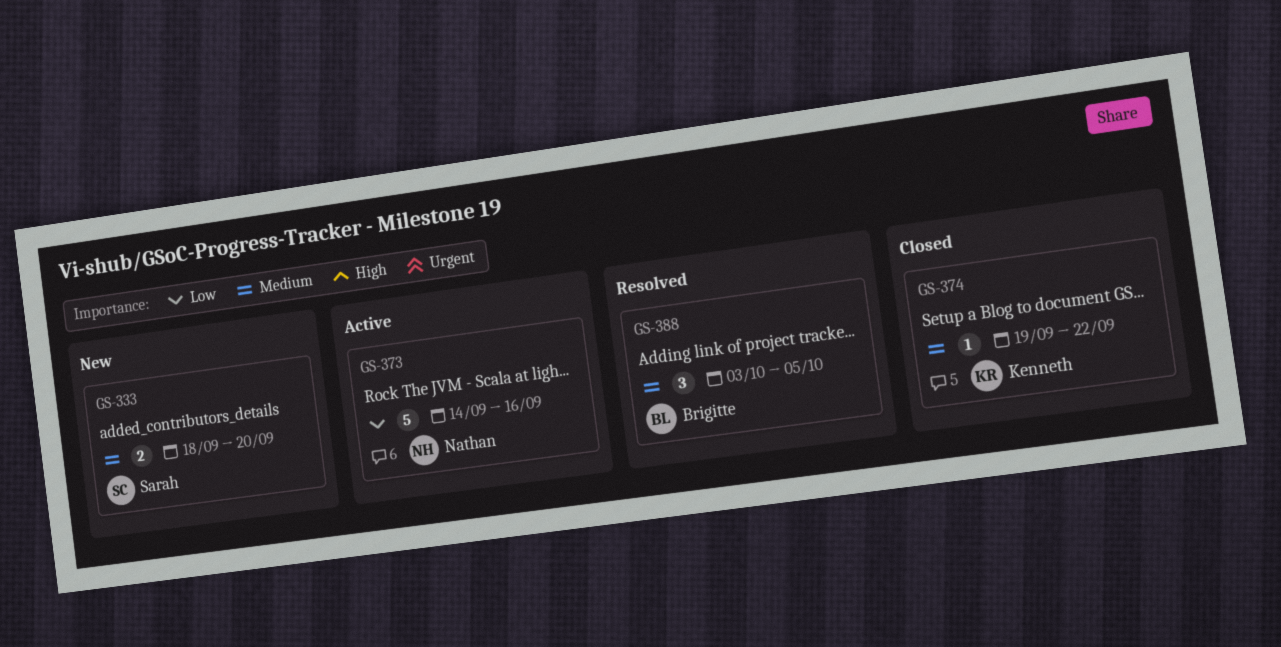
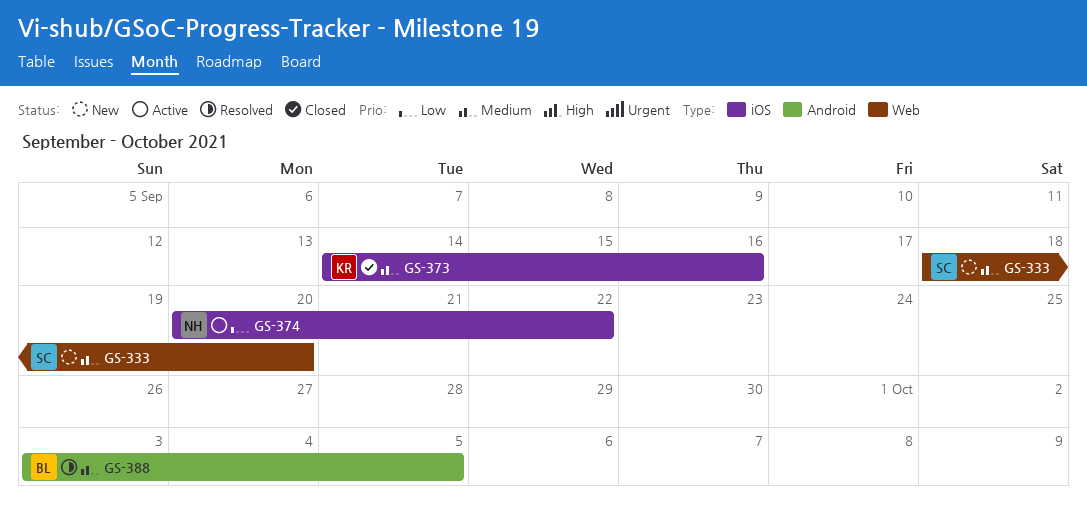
GS-373, status: Active -> Closed
GS-373, owner: Nathan -> Kenneth
GS-373, priority: Low -> Medium
GS-374, status: Closed -> Active
GS-374, owner: Kenneth -> Nathan
GS-374, priority: Medium -> Low
GS-374, start: Sep 19 -> Sep 20

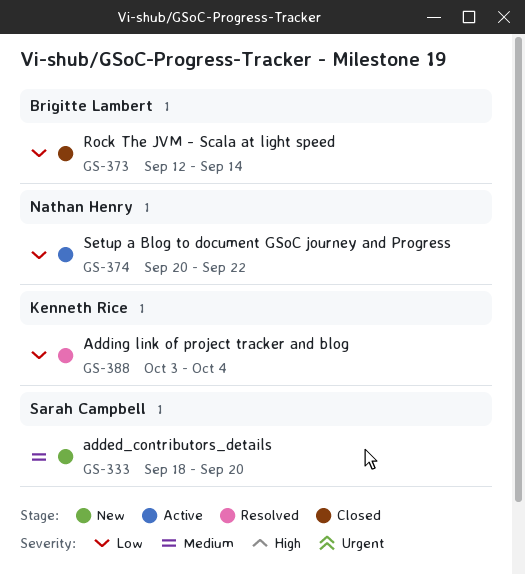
GS-373, owner: Kenneth Rice -> Brigitte Lambert
GS-373, priority: Medium -> Low
GS-373, start: Sep 14 -> Sep 12
GS-373, due: Sep 16 -> Sep 14
GS-388, owner: Brigitte Lambert -> Kenneth Rice
GS-388, priority: Medium -> Low
GS-388, due: Oct 5 -> Oct 4

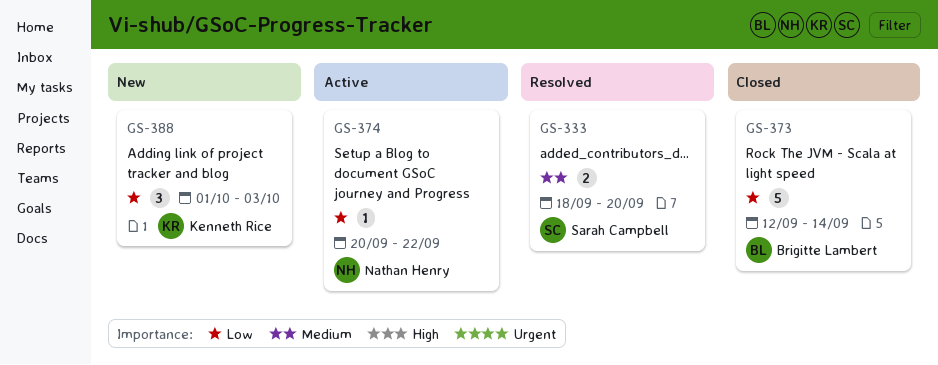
GS-333, status: New -> Resolved
GS-388, status: Resolved -> New
GS-388, start: Oct 3 -> Oct 1
GS-388, due: Oct 4 -> Oct 3

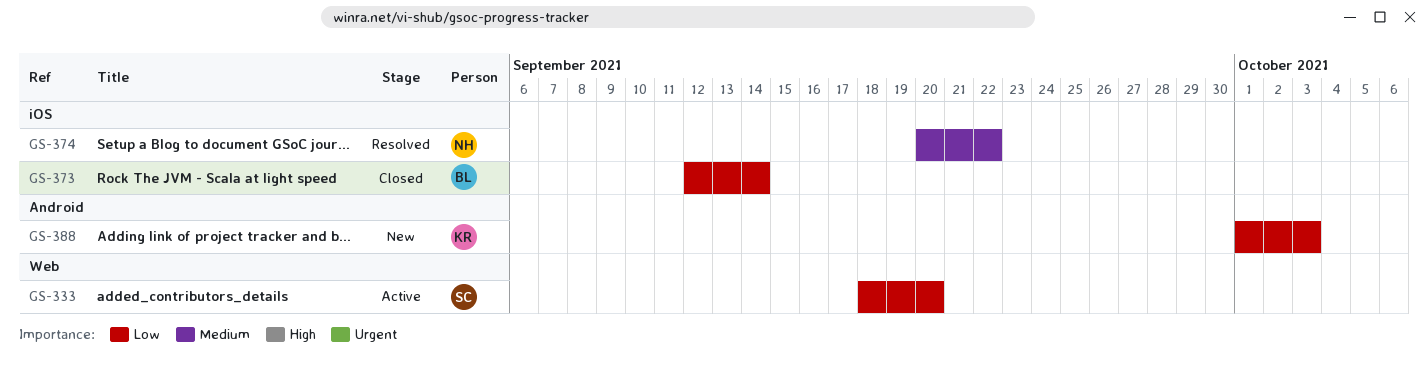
GS-333, status: Resolved -> Active
GS-333, priority: Medium -> Low
GS-374, status: Active -> Resolved
GS-374, priority: Low -> Medium

